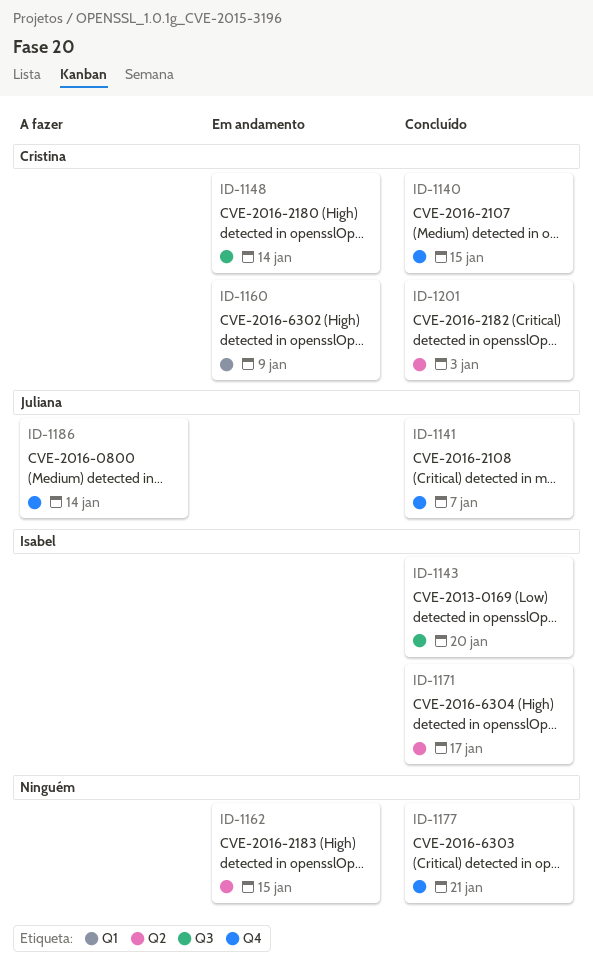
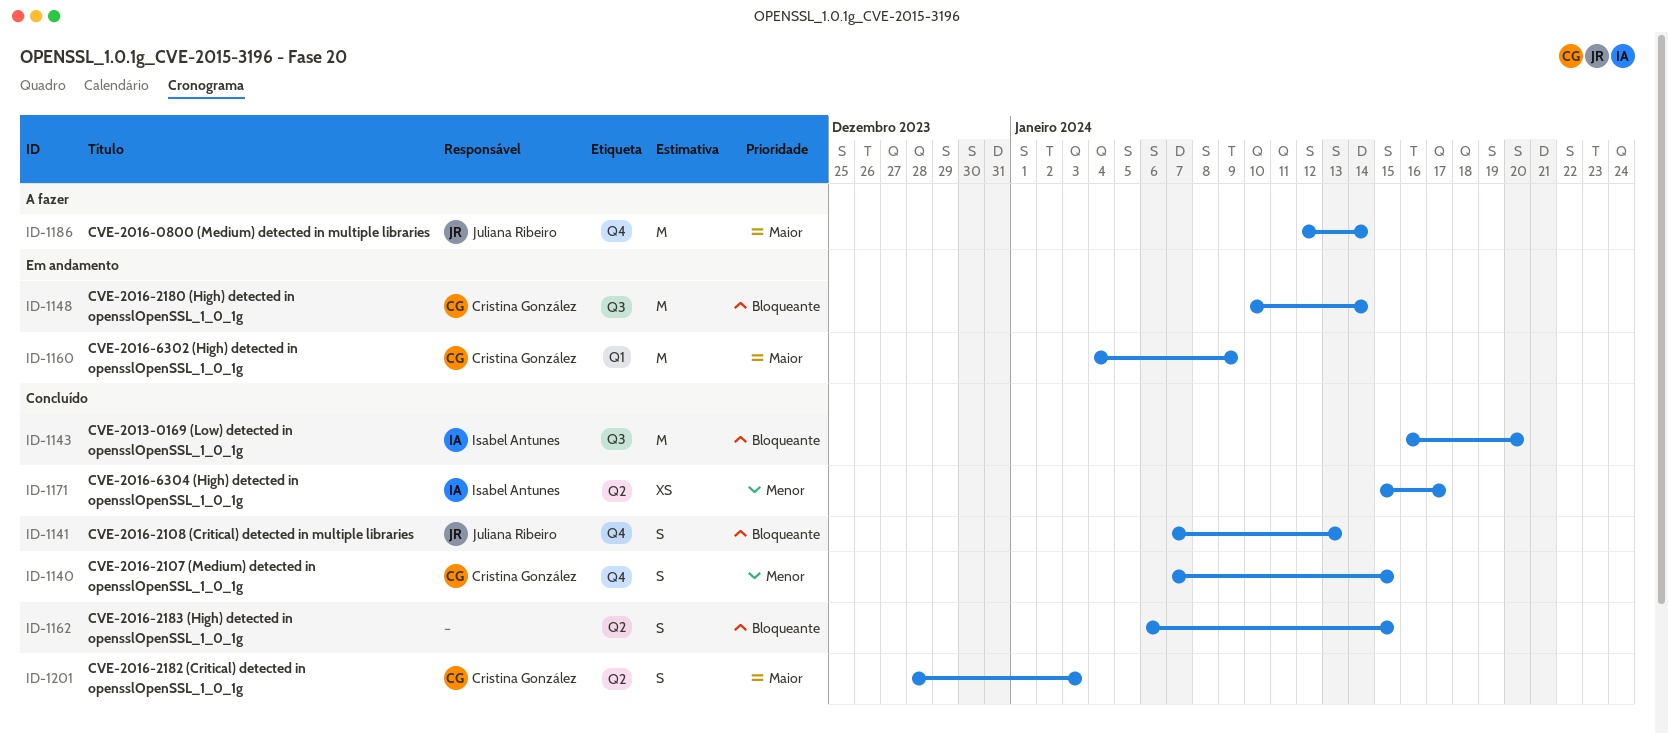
ID-1141, due: Jan 7 -> Jan 13
ID-1162, status: Em andamento -> Concluído
ID-1177: present -> none

